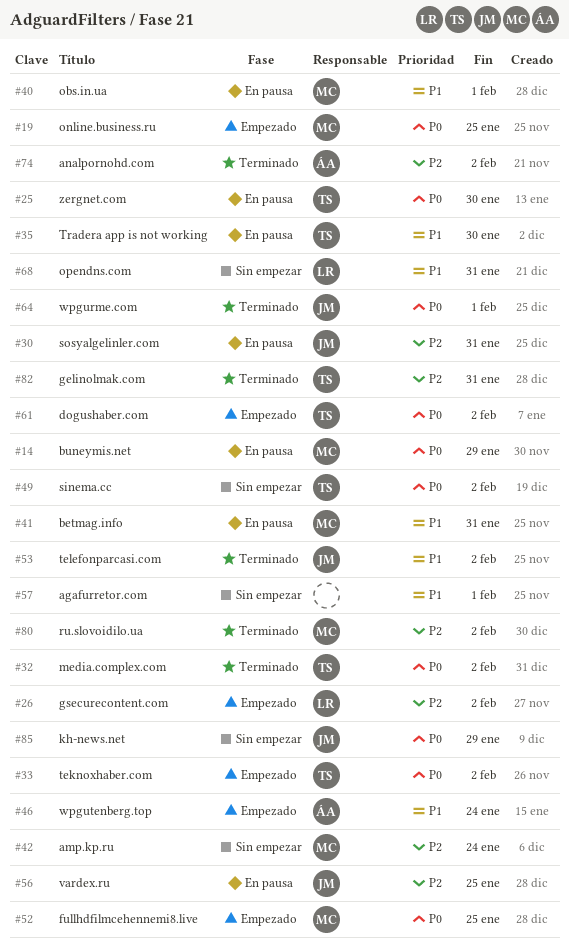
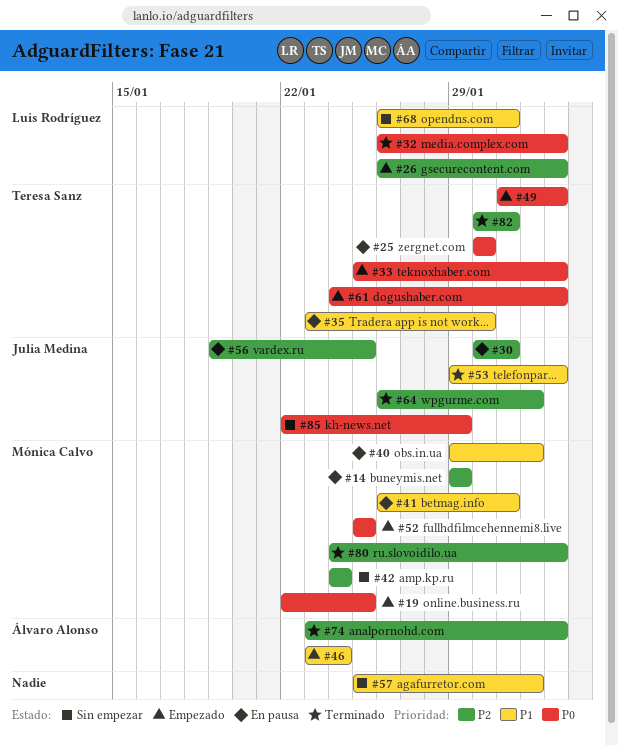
#14, priority: P0 -> P2
#32, owner: Teresa Sanz -> Luis Rodríguez
#49, status: Sin empezar -> Empezado
#64, priority: P0 -> P2

